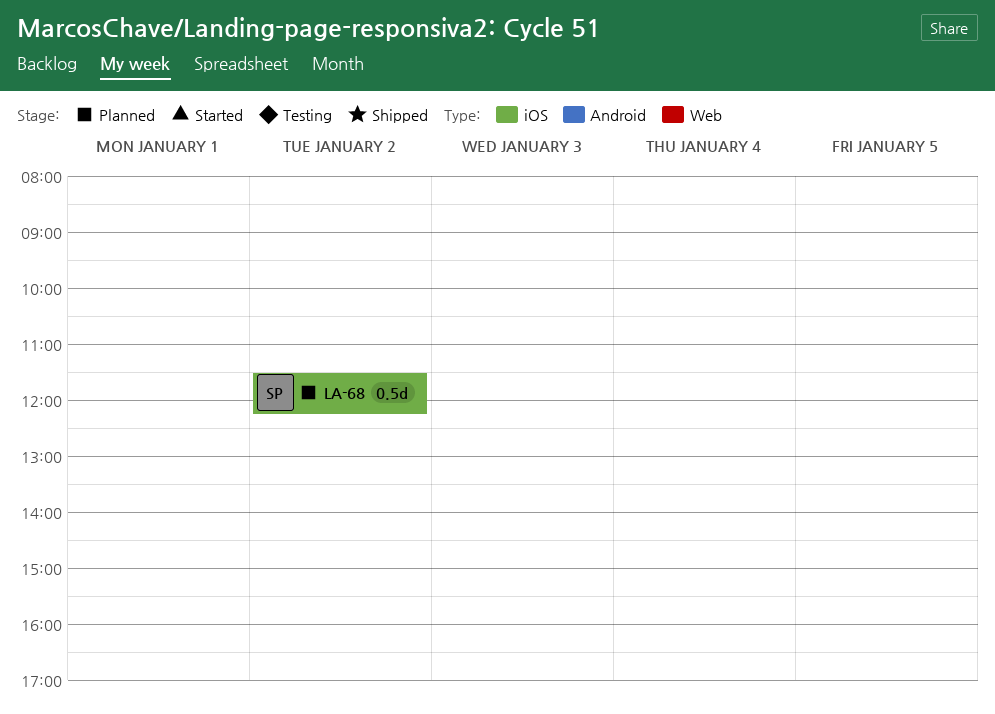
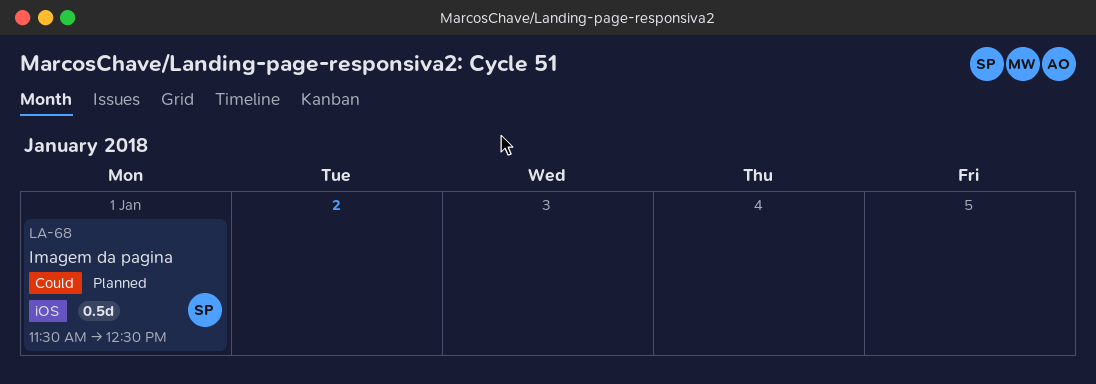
LA-68, day: Jan 2 -> Jan 1
LA-68, ends: 12:15 -> 12:30

